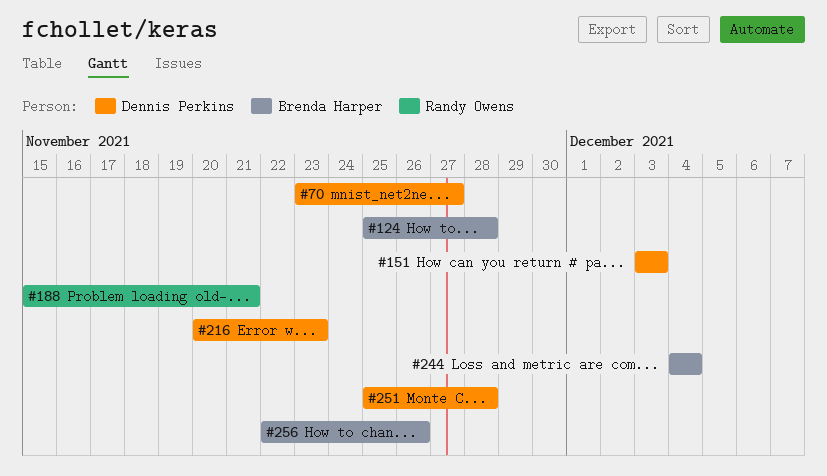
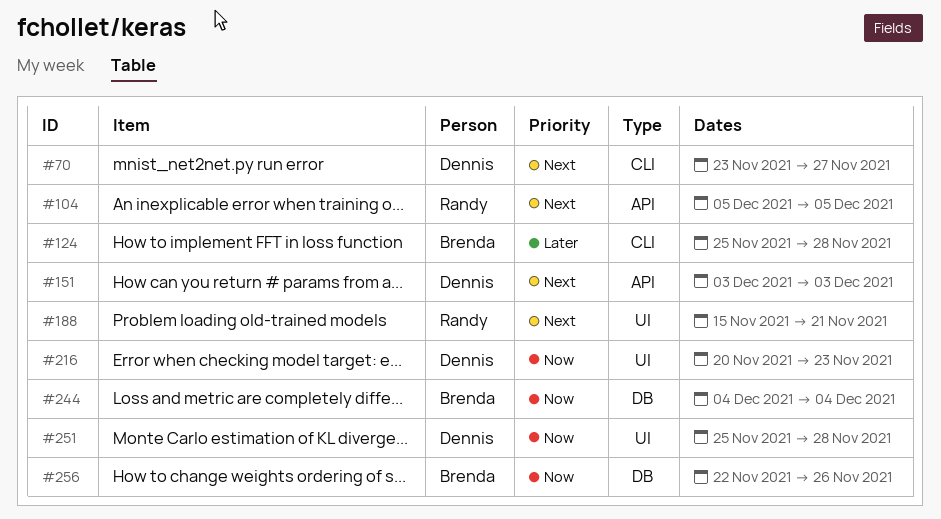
#104: none -> present

